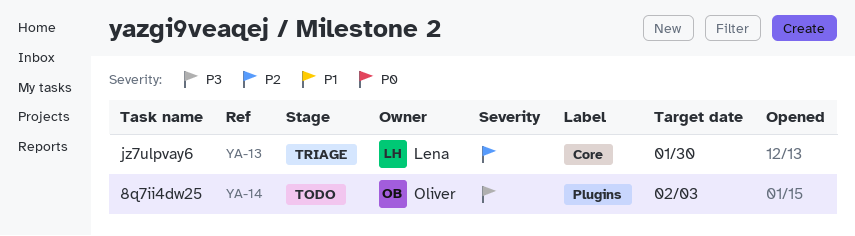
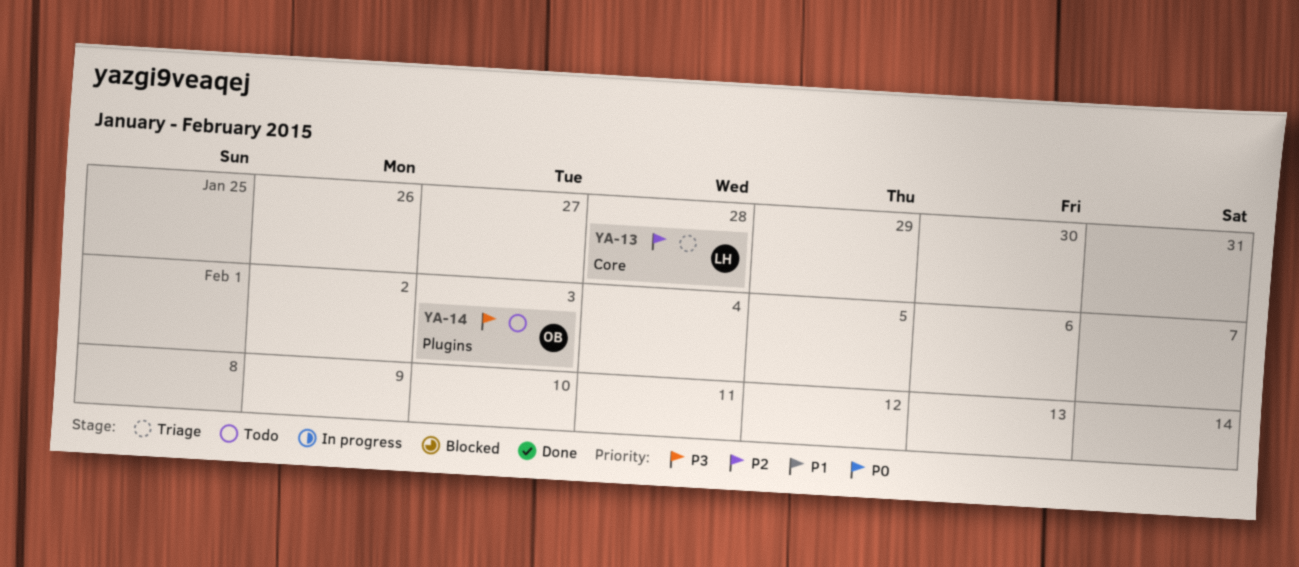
YA-13, due: Jan 30 -> Jan 28

